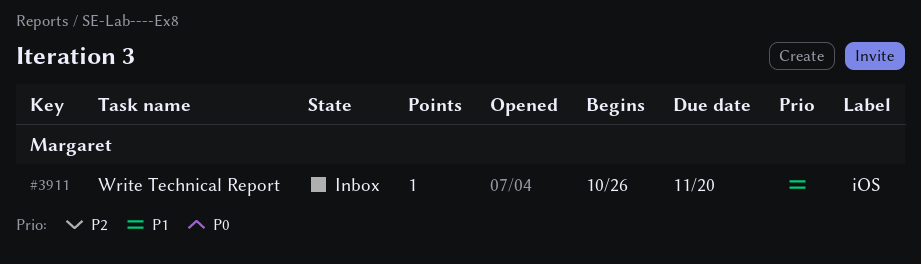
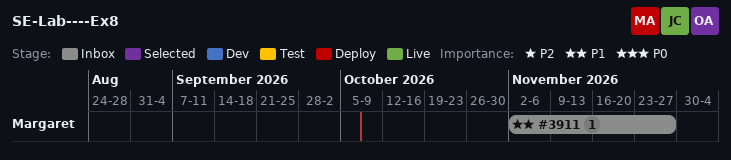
#3911, start: Oct 26 -> Nov 2
#3911, due: Nov 20 -> Nov 27

